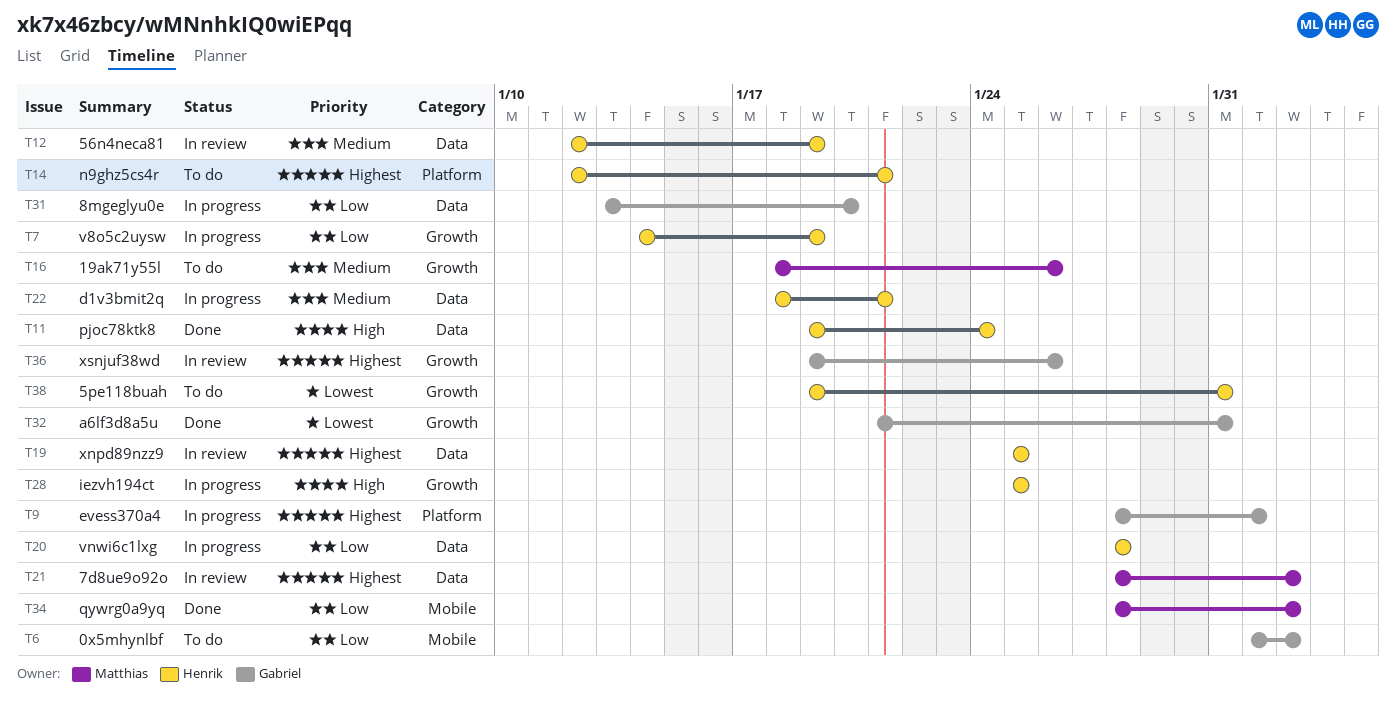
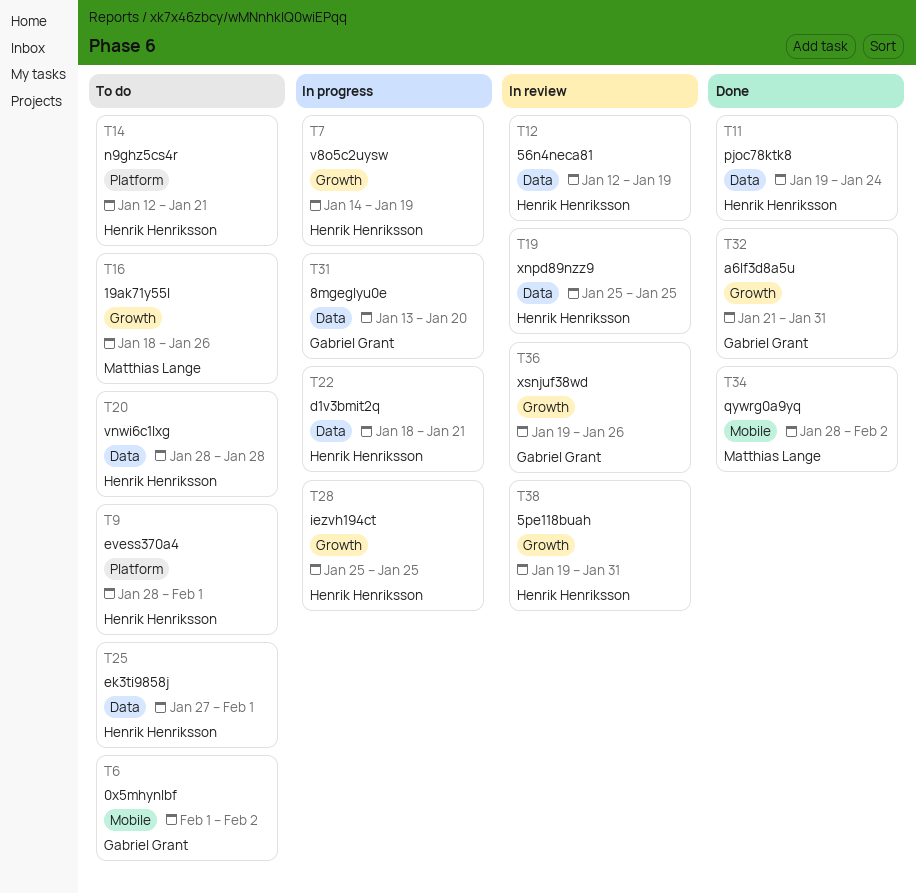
T9, status: In progress -> To do
T9, owner: Gabriel Grant -> Henrik Henriksson
T20, status: In progress -> To do
T21: present -> none
T25: none -> present
T38, status: To do -> In review

